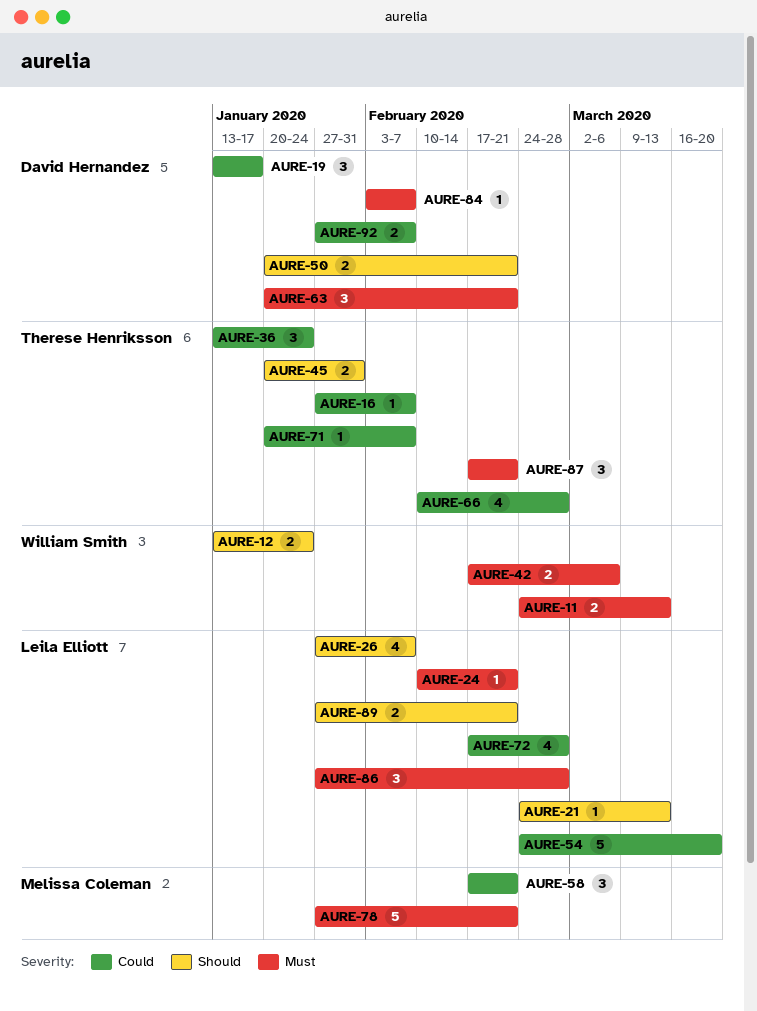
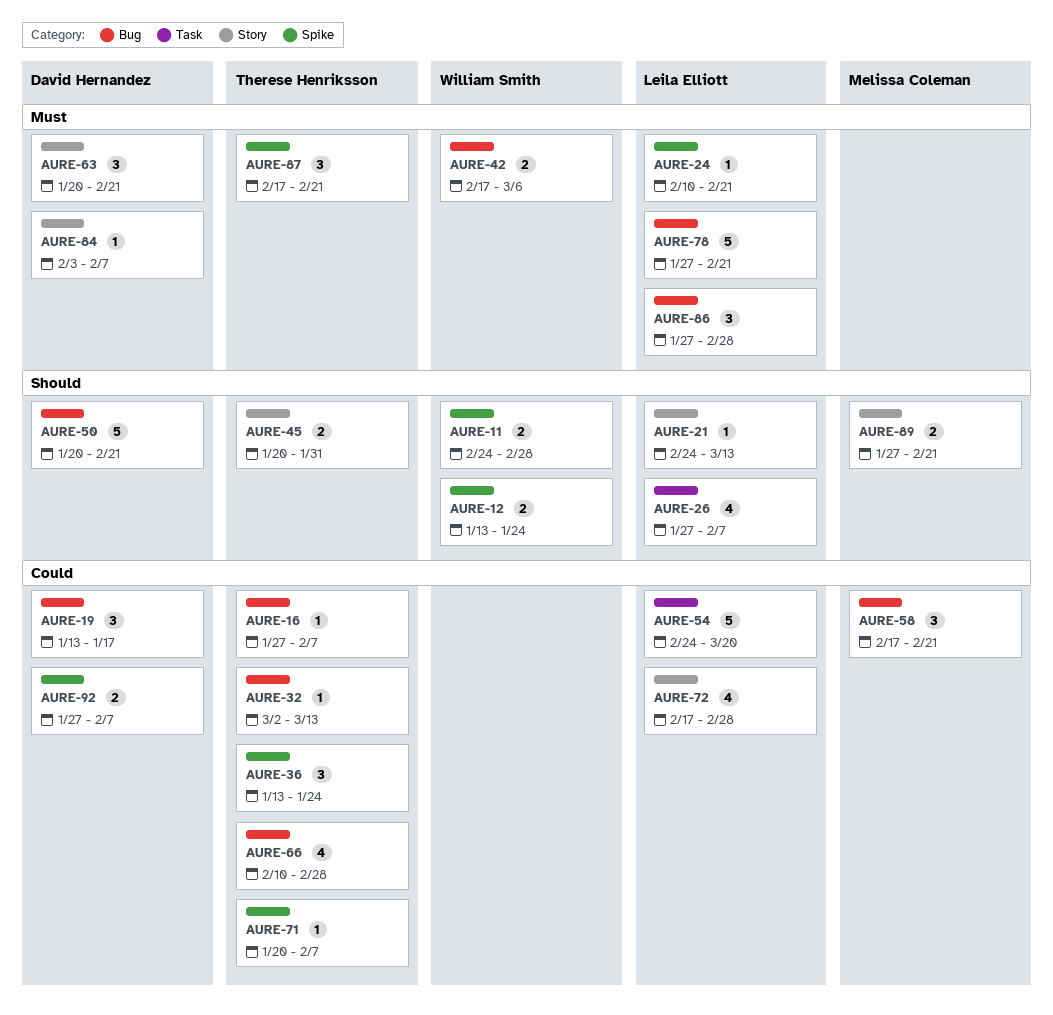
AURE-11, priority: Must -> Should
AURE-11, due: Mar 13 -> Feb 28
AURE-32: none -> present
AURE-50, estimate: 2 -> 5
AURE-78, owner: Melissa Coleman -> Leila Elliott
AURE-89, owner: Leila Elliott -> Melissa Coleman

